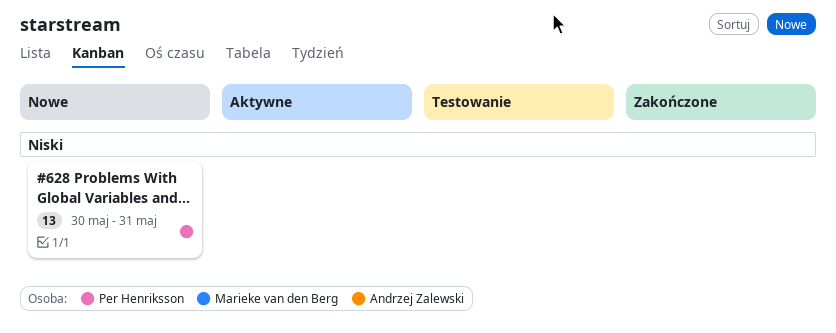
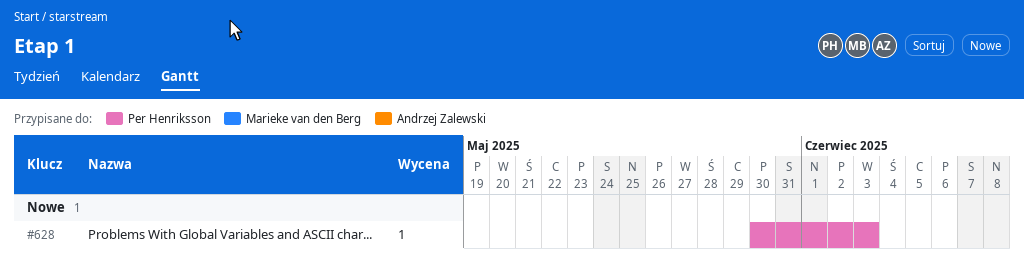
#628, estimate: 13 -> 1
#628, due: May 31 -> Jun 3

